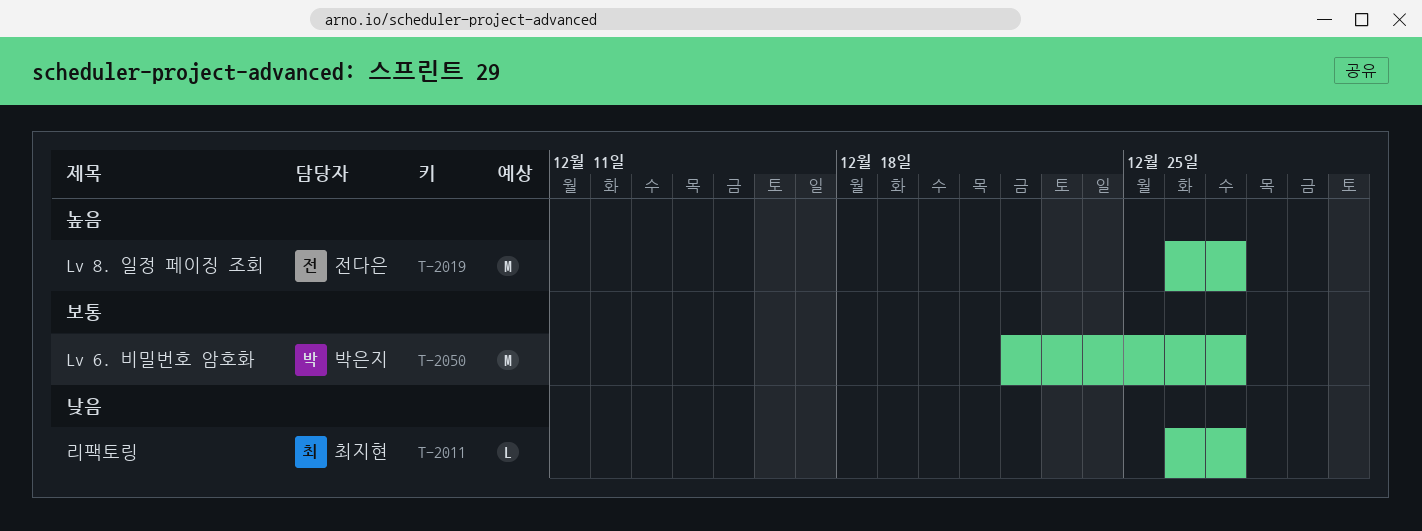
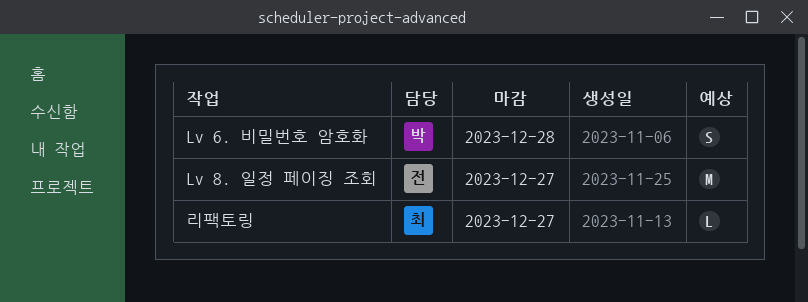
Lv 6. 비밀번호 암호화, estimate: M -> S
Lv 6. 비밀번호 암호화, due: Dec 27 -> Dec 28

